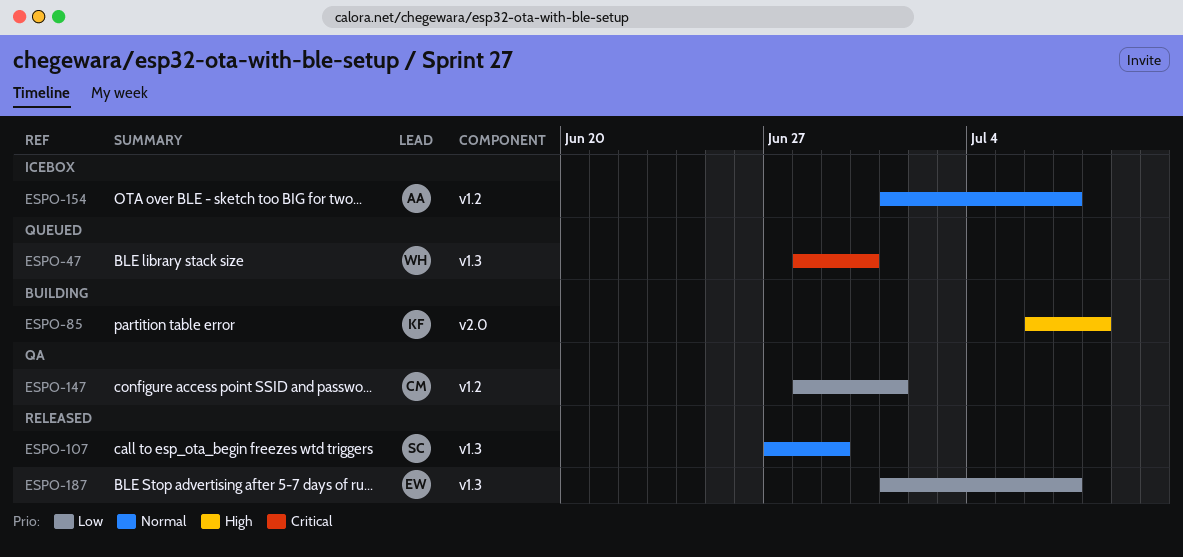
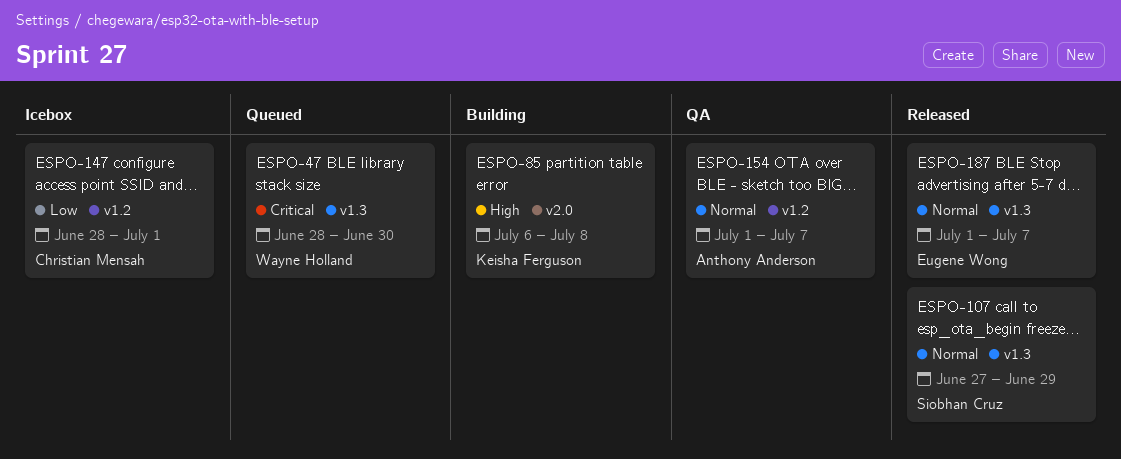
ESPO-147, status: QA -> Icebox
ESPO-154, status: Icebox -> QA
ESPO-187, priority: Low -> Normal

